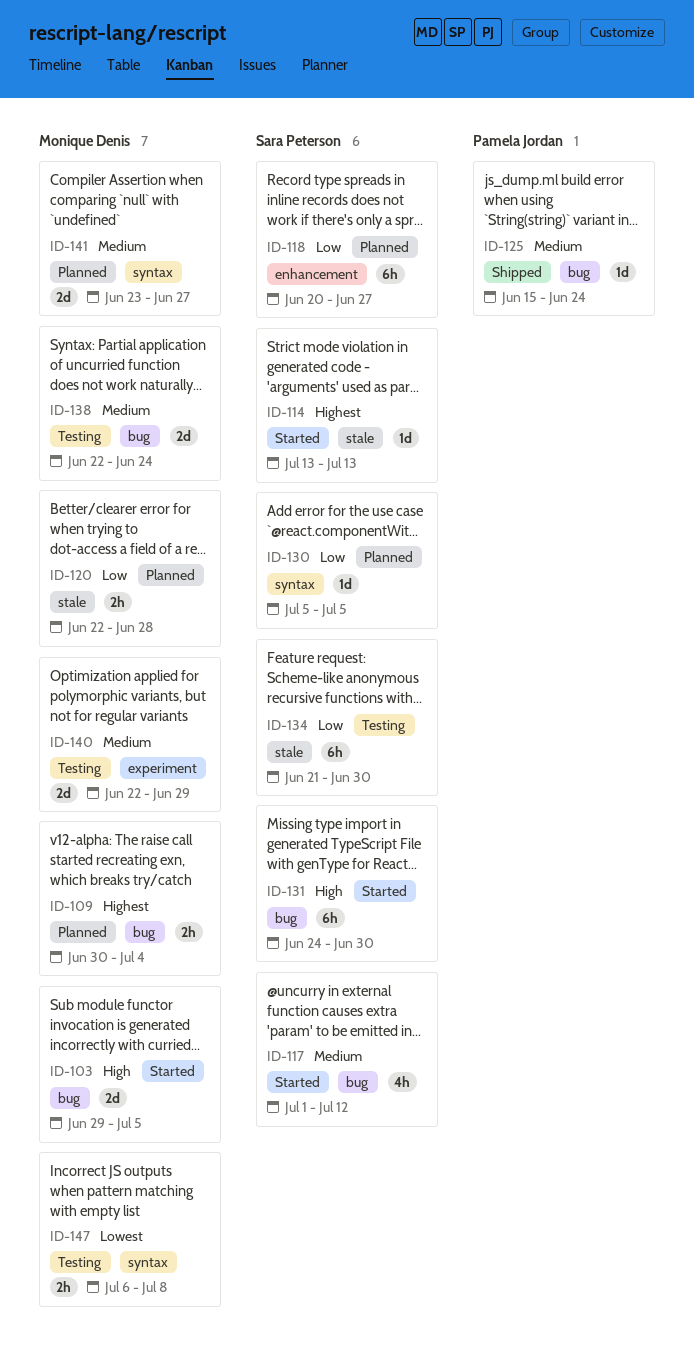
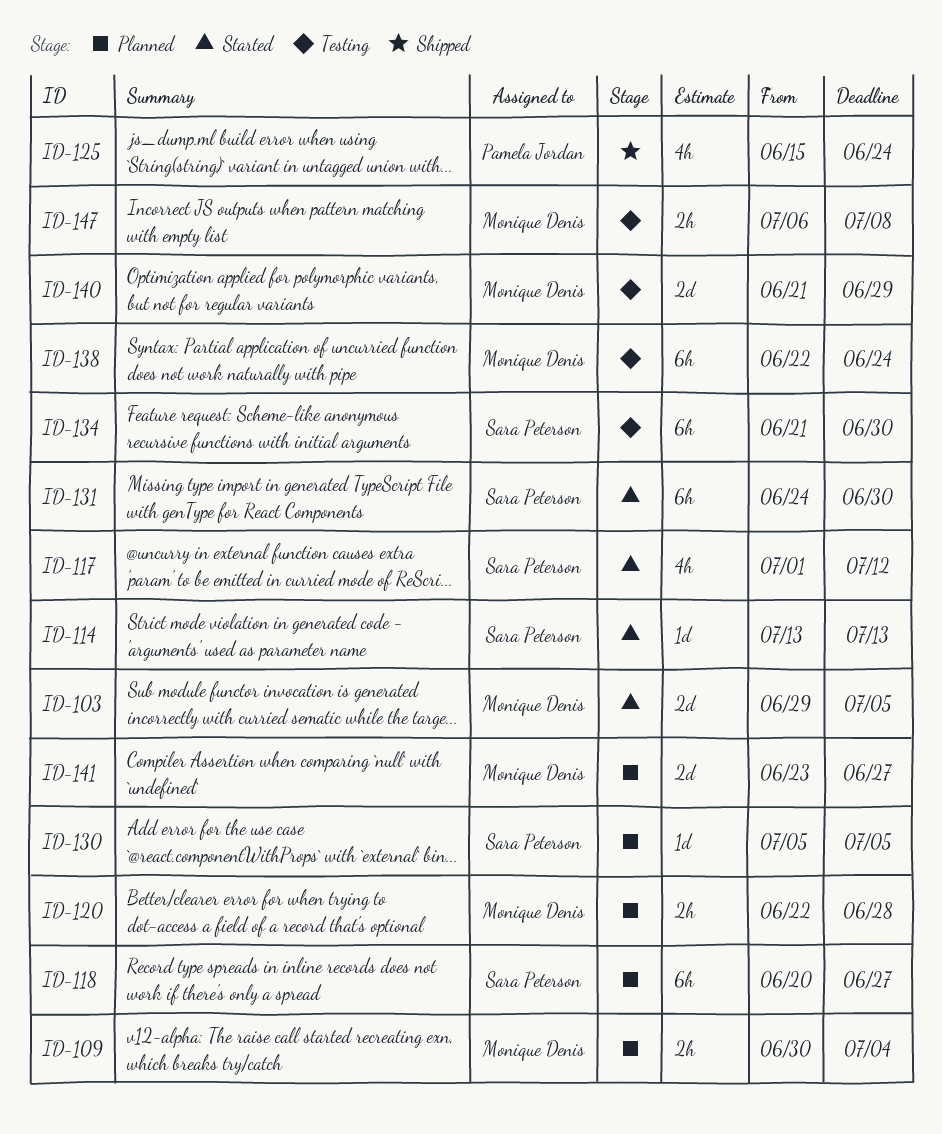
ID-125, estimate: 1d -> 4h
ID-138, estimate: 2d -> 6h
ID-140, start: Jun 22 -> Jun 21

